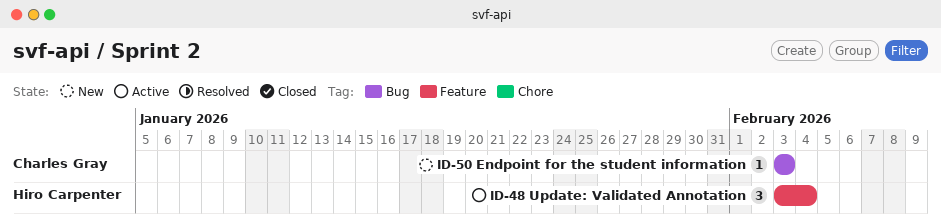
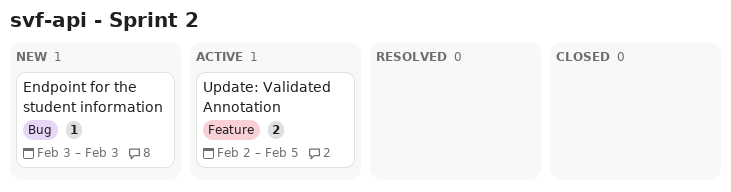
Update: Validated Annotation, estimate: 3 -> 2
Update: Validated Annotation, start: Feb 3 -> Feb 2
Update: Validated Annotation, due: Feb 4 -> Feb 5

